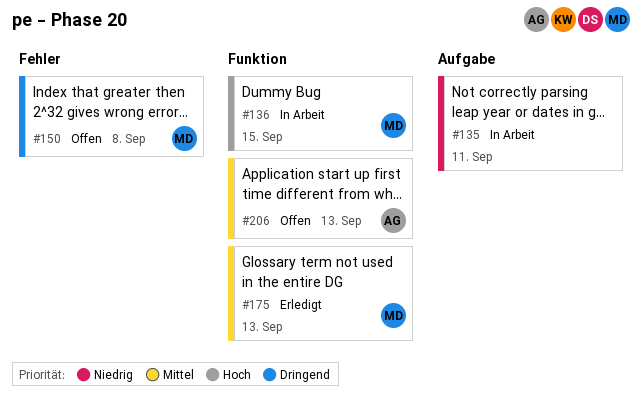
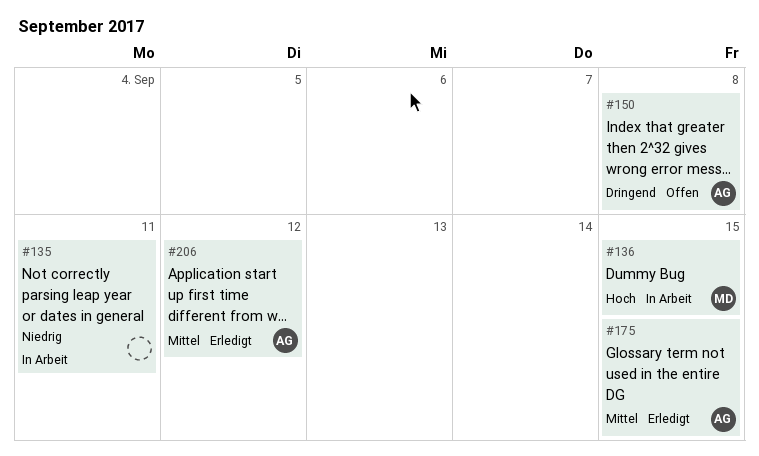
#150, owner: MD -> AG
#175, owner: MD -> AG
#175, due: Sep 13 -> Sep 15
#206, status: Offen -> Erledigt
#206, due: Sep 13 -> Sep 12

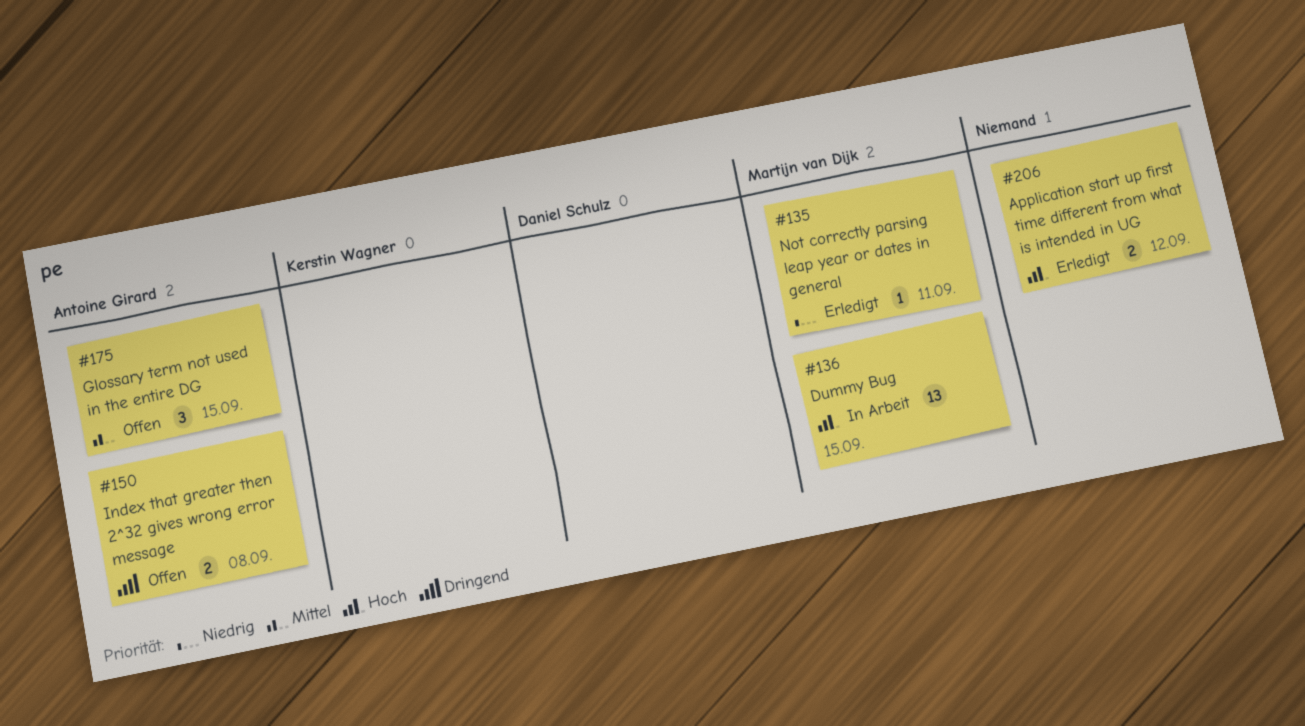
#135, status: In Arbeit -> Erledigt
#135, owner: none -> Martijn van Dijk
#175, status: Erledigt -> Offen
#206, owner: Antoine Girard -> none
#206, priority: Mittel -> Hoch

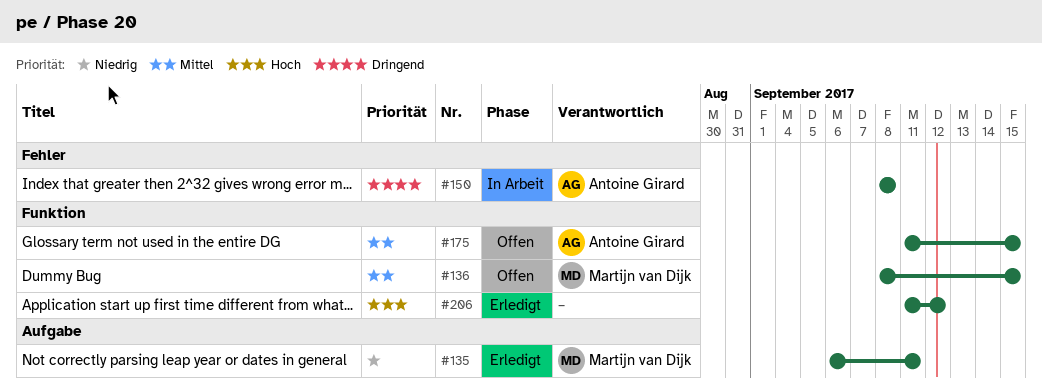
#136, status: In Arbeit -> Offen
#136, priority: Hoch -> Mittel
#150, status: Offen -> In Arbeit

